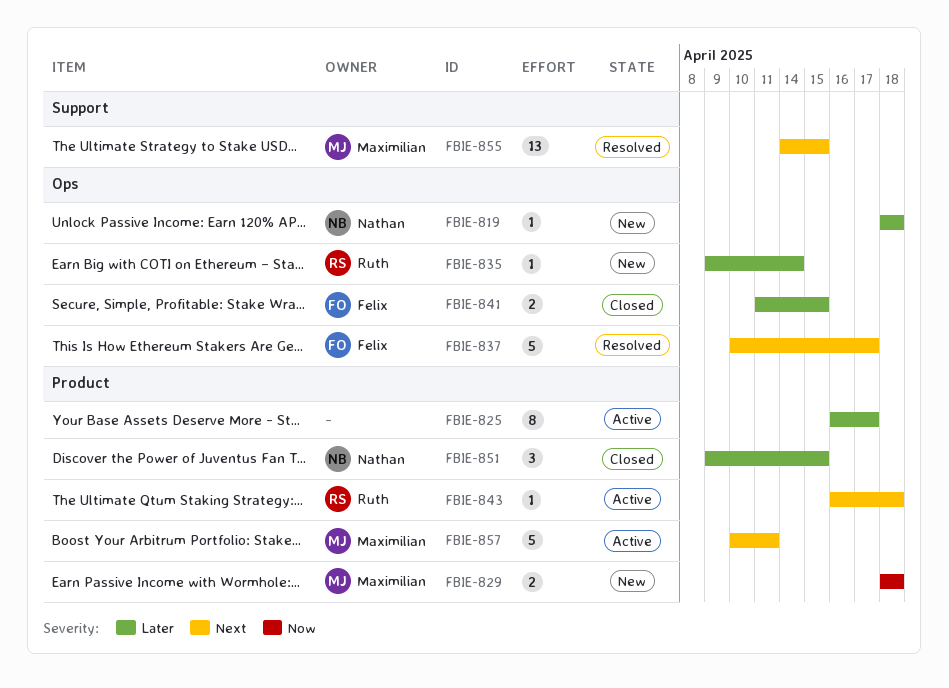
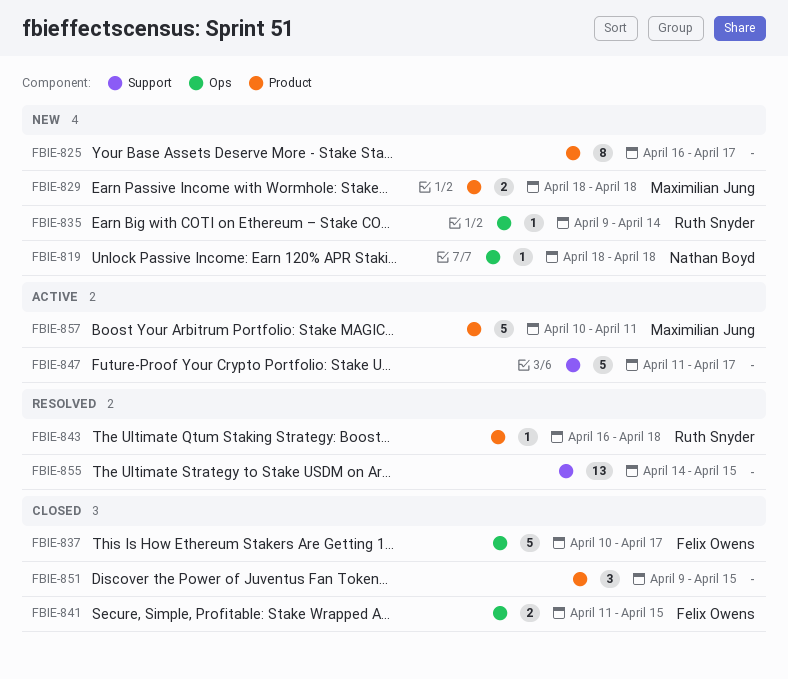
FBIE-825, status: Active -> New
FBIE-837, status: Resolved -> Closed
FBIE-843, status: Active -> Resolved
FBIE-847: none -> present
FBIE-851, owner: Nathan Boyd -> none
FBIE-855, owner: Maximilian Jung -> none

